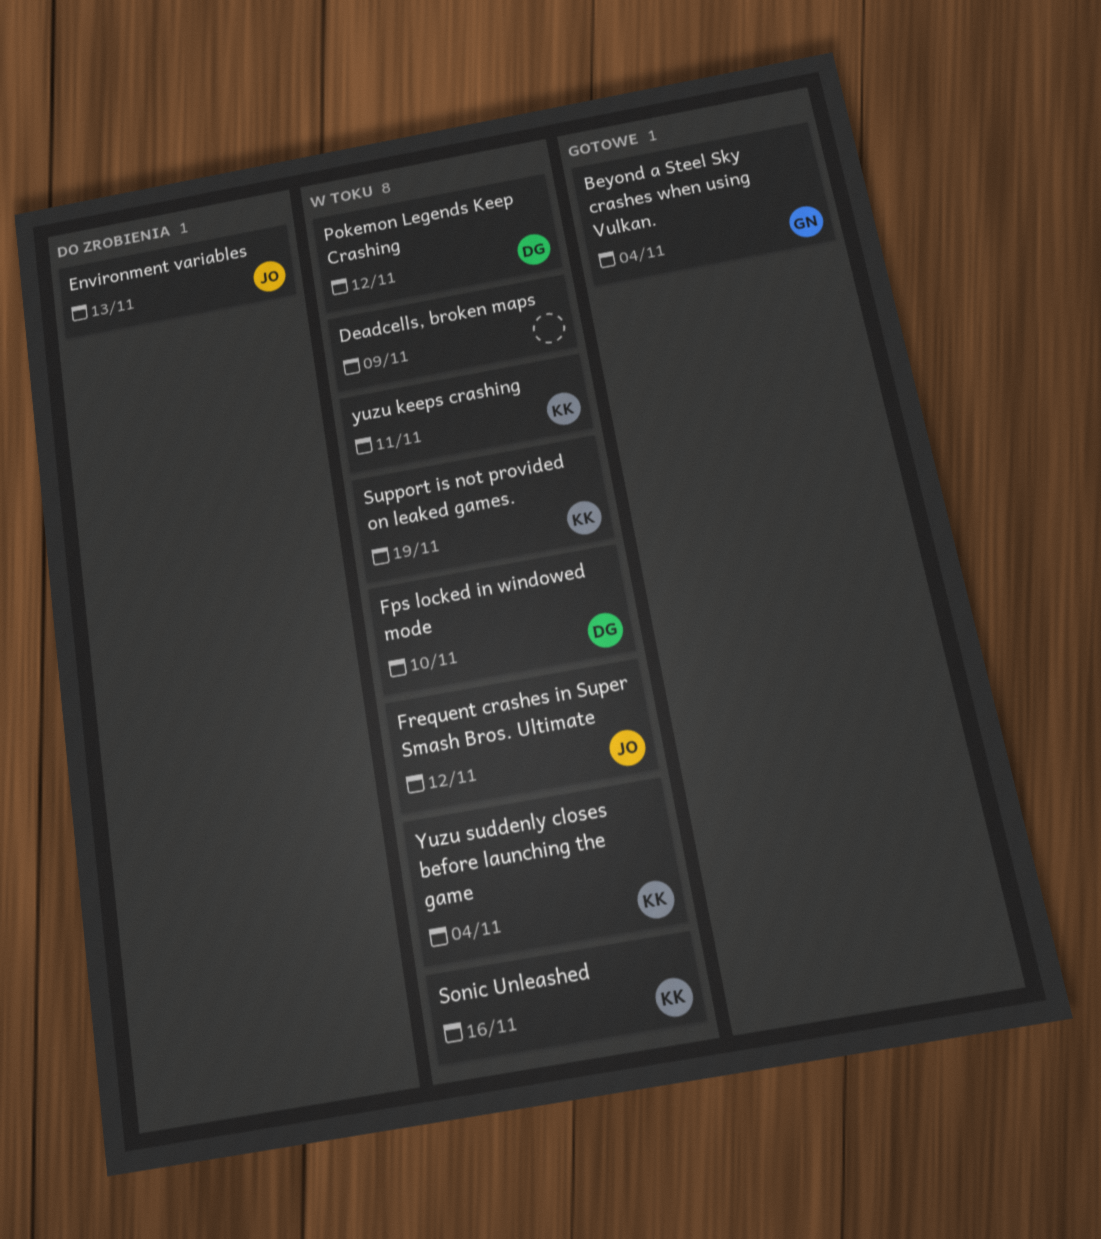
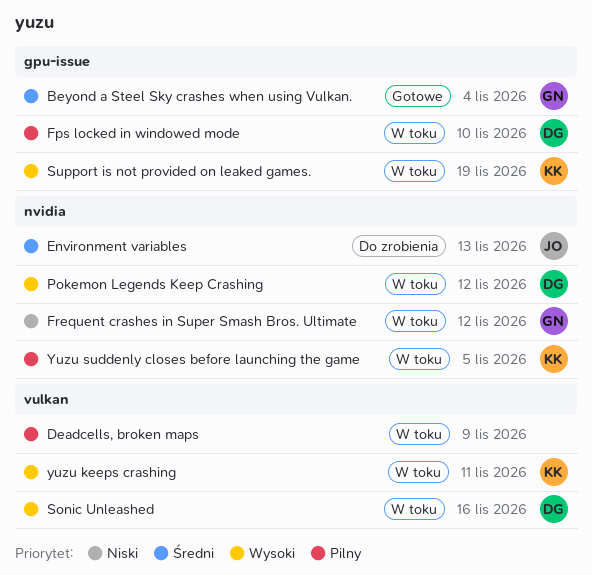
Frequent crashes in Super Smash Bros. Ultimate, owner: JO -> GN
Sonic Unleashed, owner: KK -> DG
Yuzu suddenly closes before launching the game, due: Nov 4 -> Nov 5

